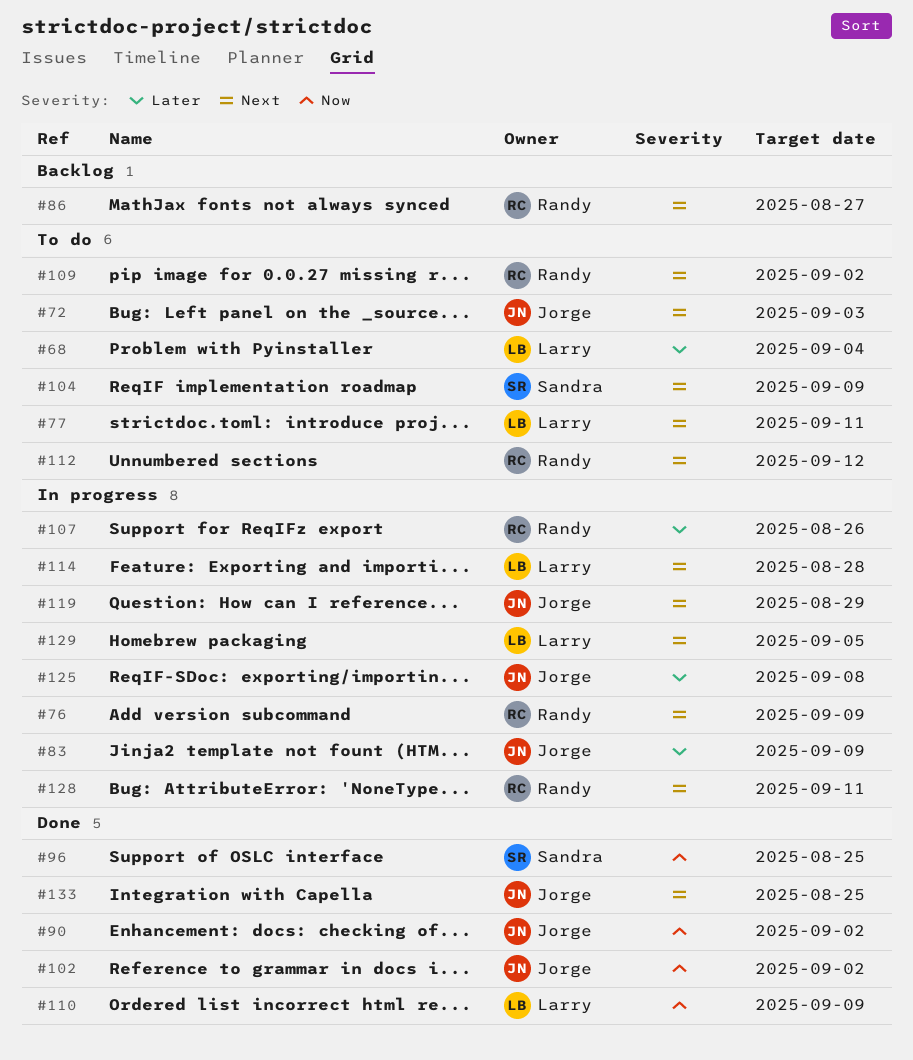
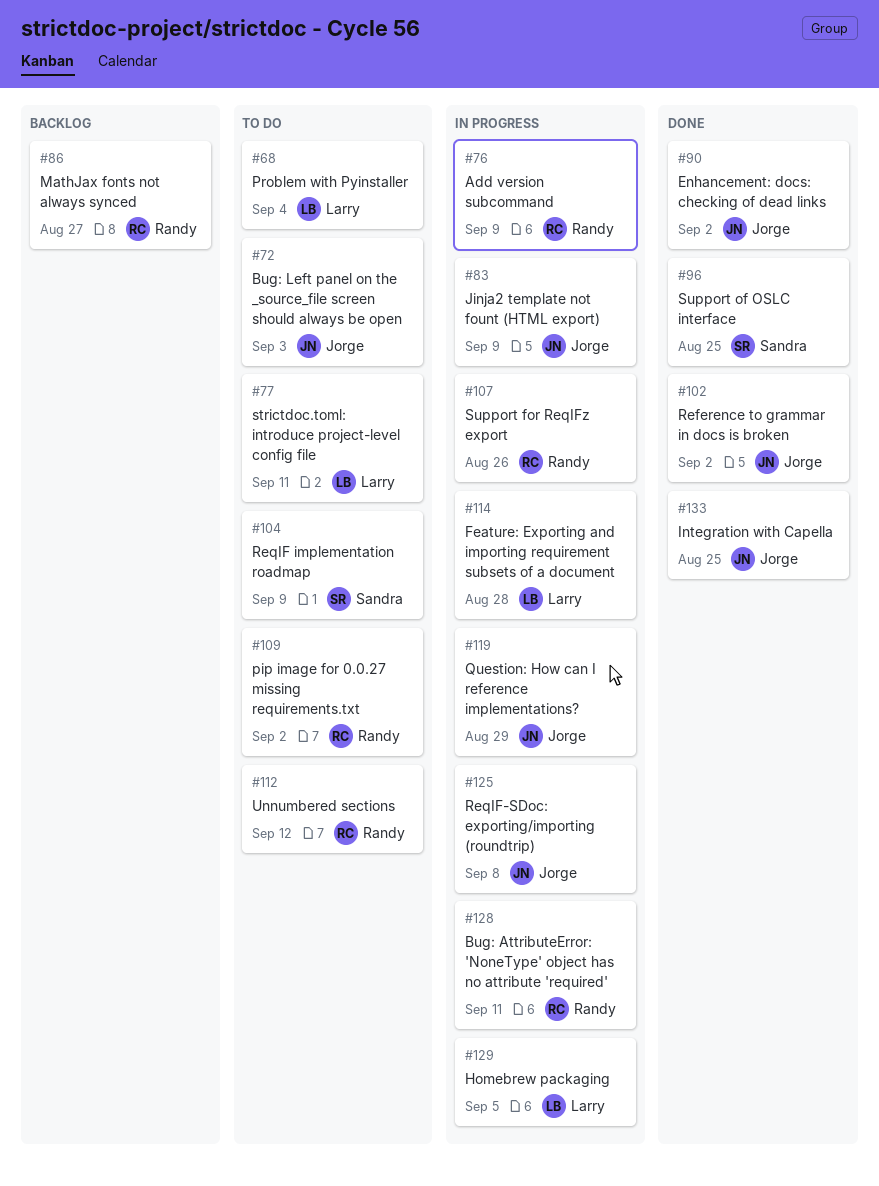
#110: present -> none

